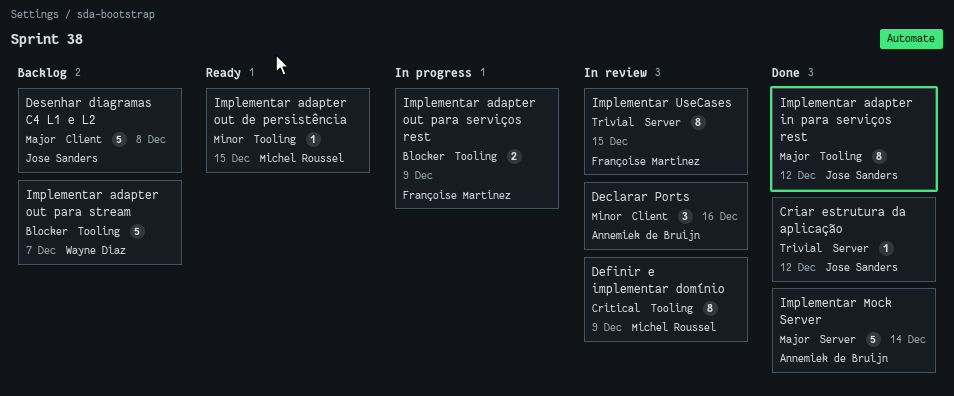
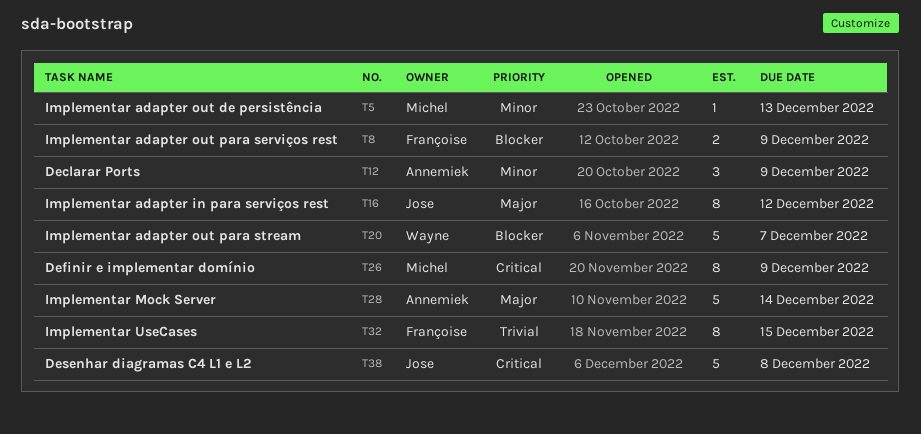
Criar estrutura da aplicação: present -> none
Declarar Ports, due: Dec 16 -> Dec 9
Desenhar diagramas C4 L1 e L2, priority: Major -> Critical
Implementar adapter out de persistência, due: Dec 15 -> Dec 13

